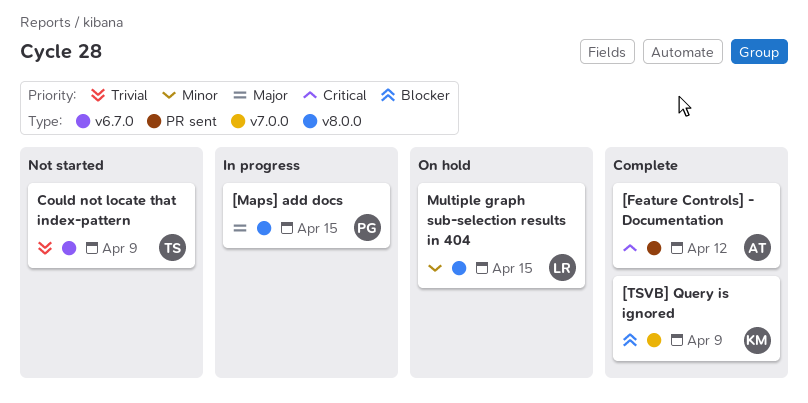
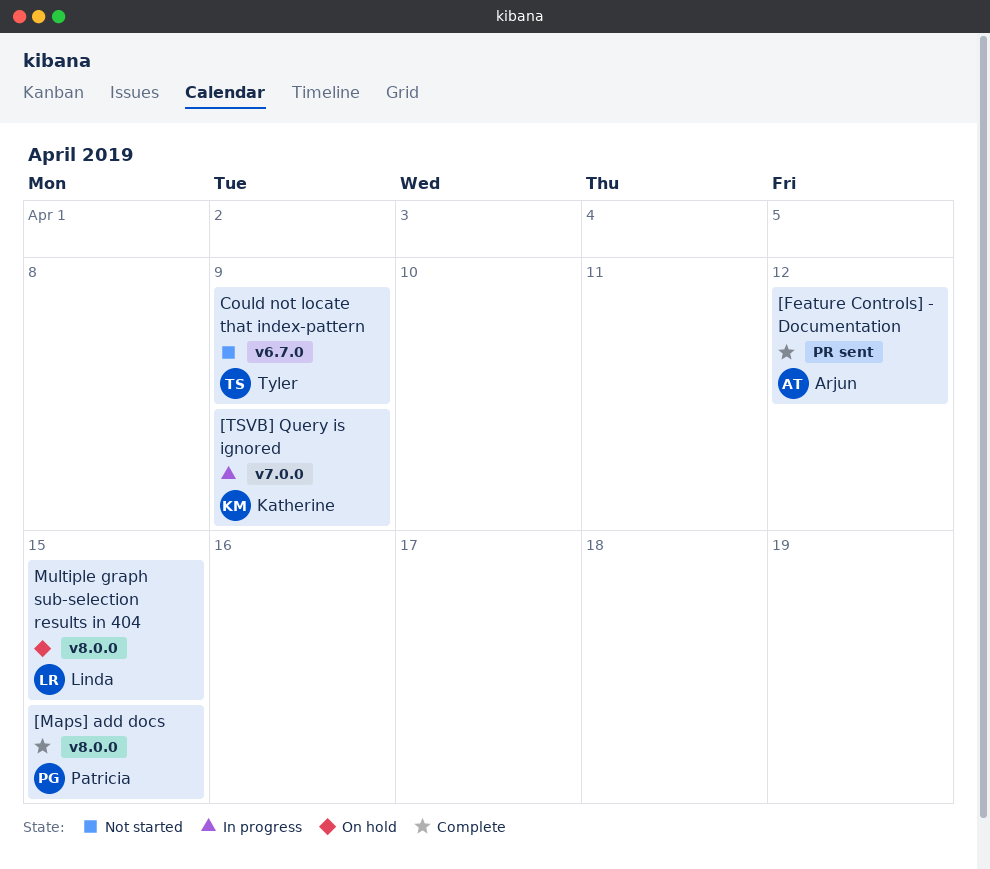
[Maps] add docs, status: In progress -> Complete
[TSVB] Query is ignored, status: Complete -> In progress

